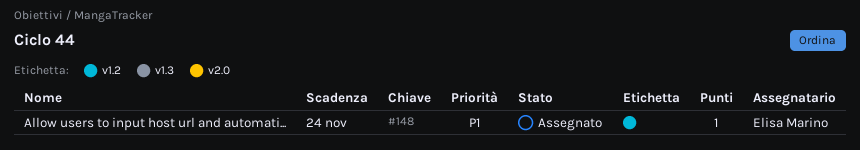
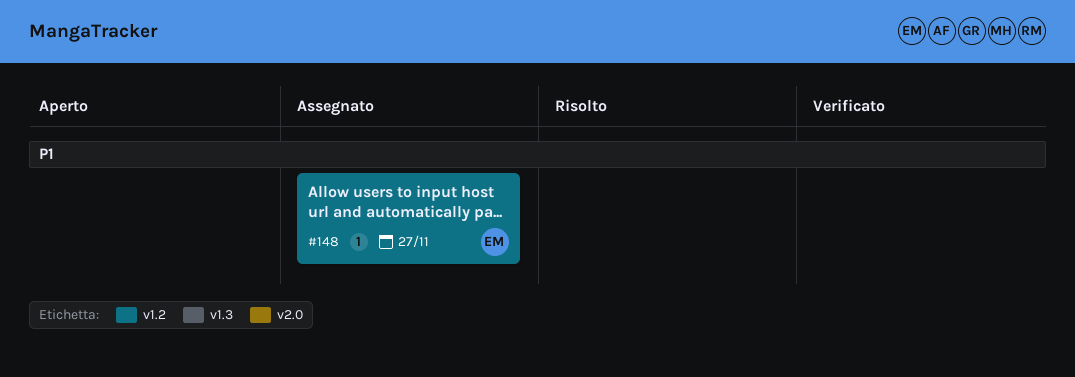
#148, due: Nov 24 -> Nov 27

